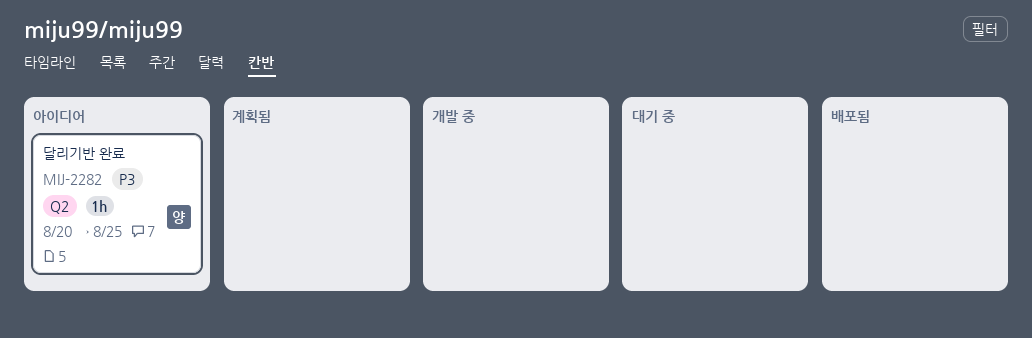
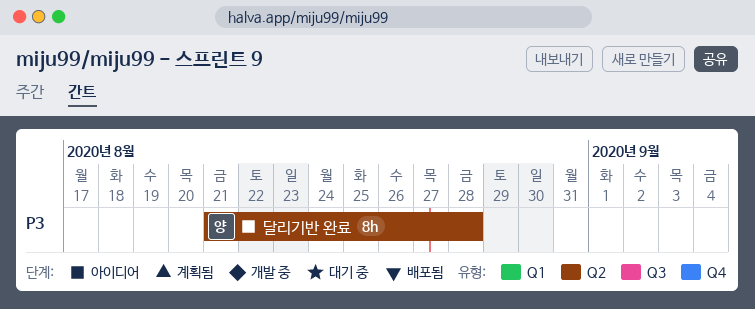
달리기반 완료, estimate: 1h -> 8h
달리기반 완료, start: Aug 20 -> Aug 21
달리기반 완료, due: Aug 25 -> Aug 28

